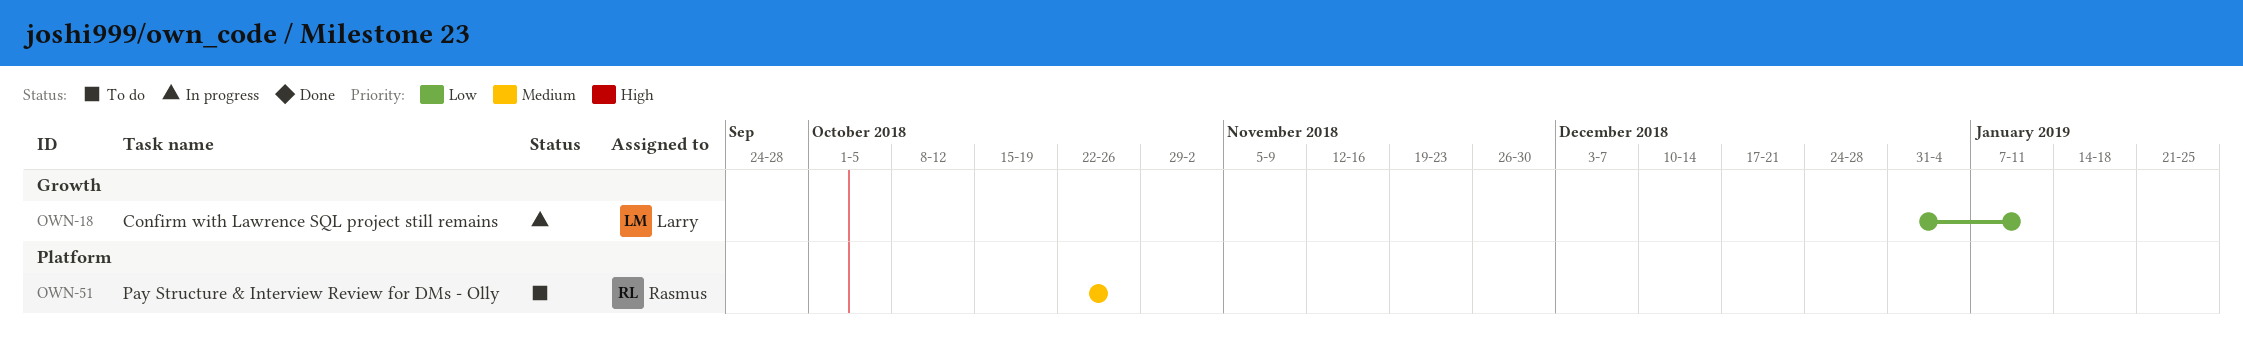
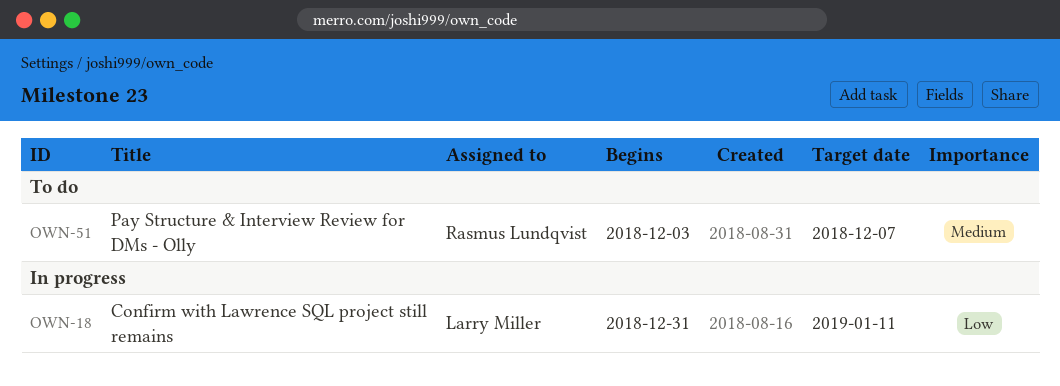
OWN-51, start: Oct 22 -> Dec 3
OWN-51, due: Oct 26 -> Dec 7

